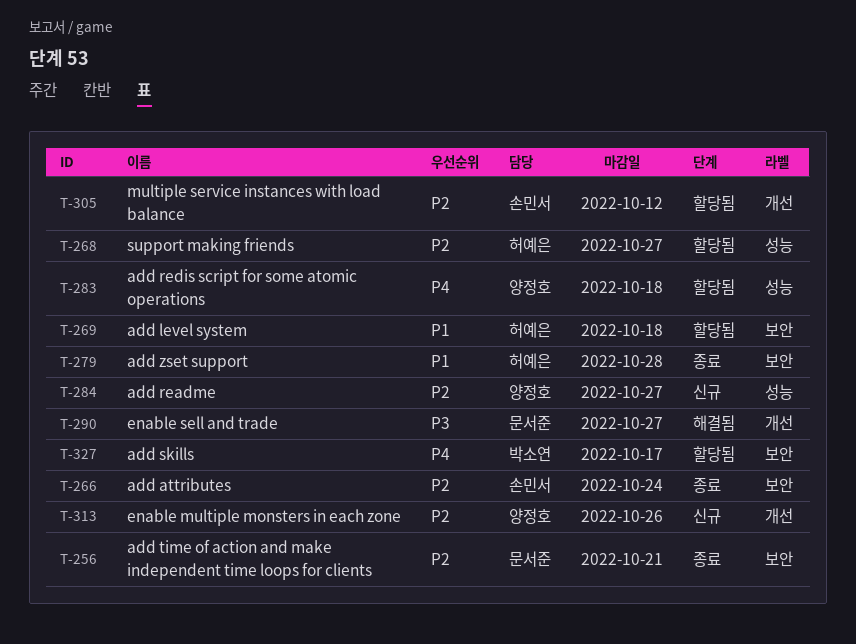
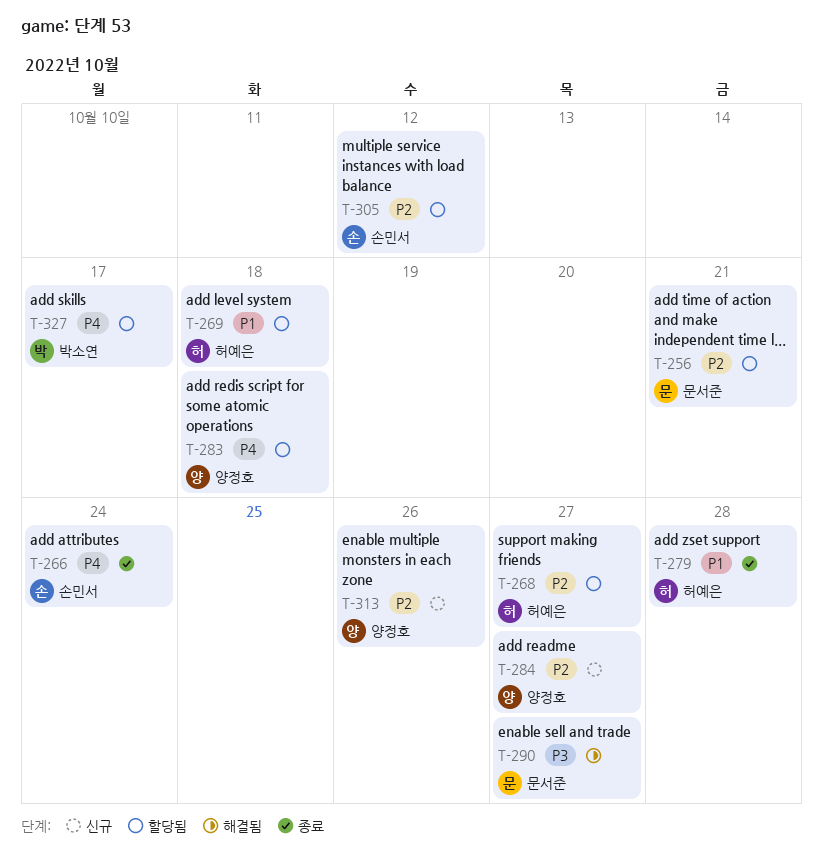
T-256, status: 종료 -> 할당됨
T-266, priority: P2 -> P4

